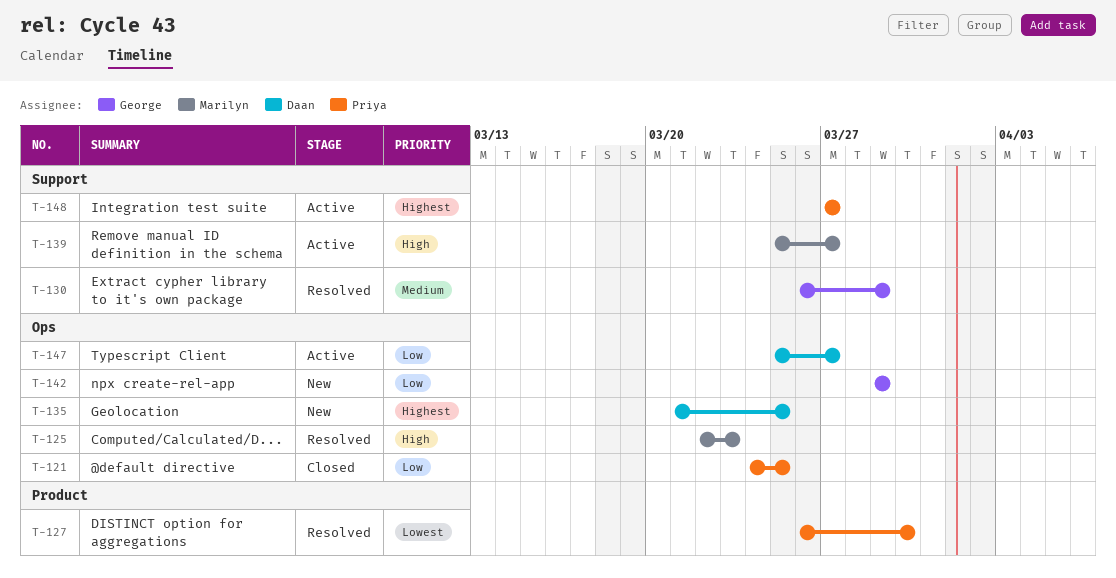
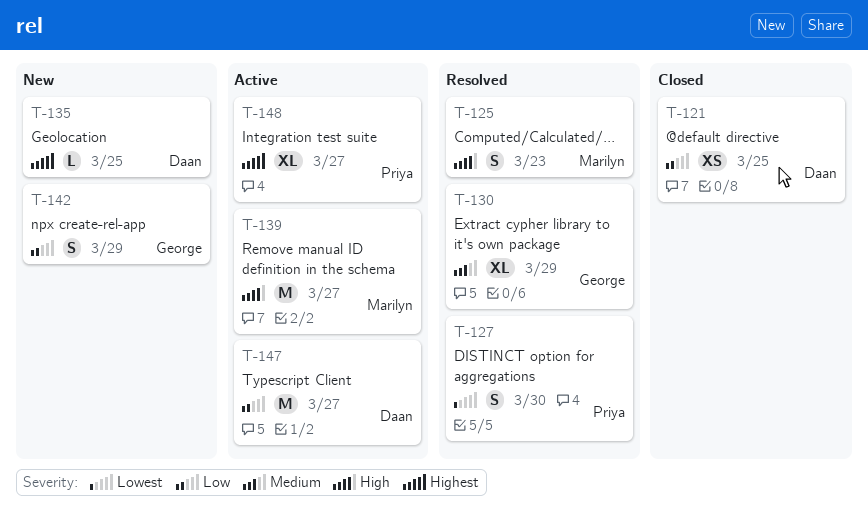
T-121, owner: Priya -> Daan

